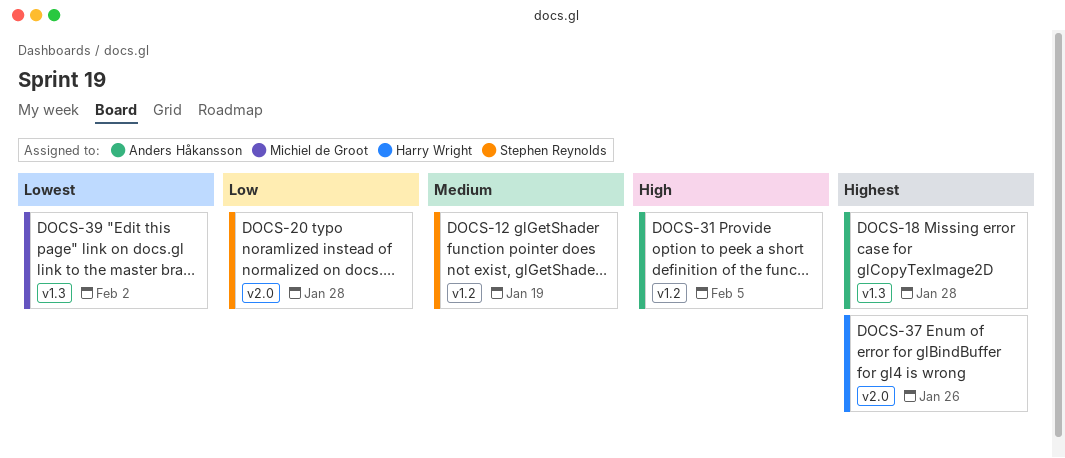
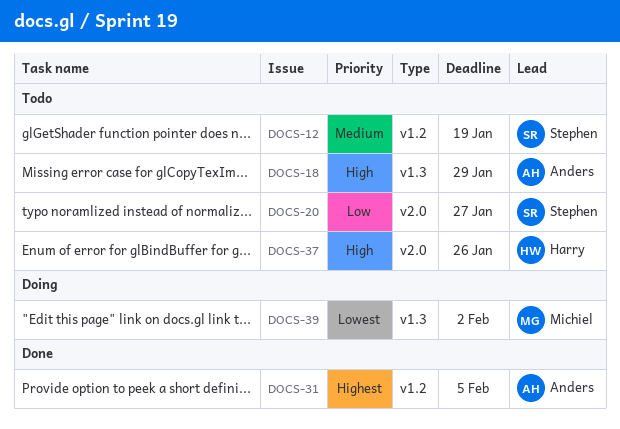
DOCS-18, priority: Highest -> High
DOCS-18, due: Jan 28 -> Jan 29
DOCS-20, due: Jan 28 -> Jan 27
DOCS-31, priority: High -> Highest
DOCS-37, priority: Highest -> High

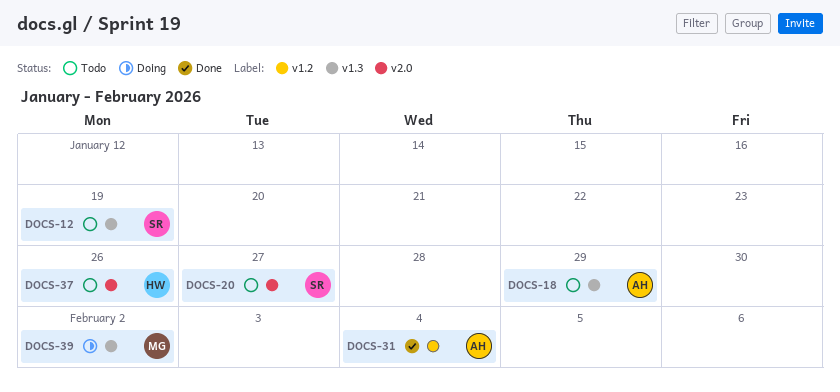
DOCS-12, label: v1.2 -> v1.3
DOCS-31, due: Feb 5 -> Feb 4

